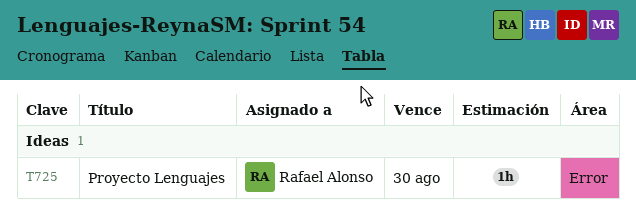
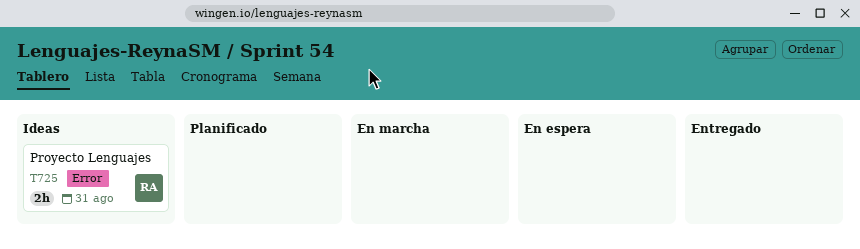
T725, estimate: 1h -> 2h
T725, due: Aug 30 -> Aug 31

